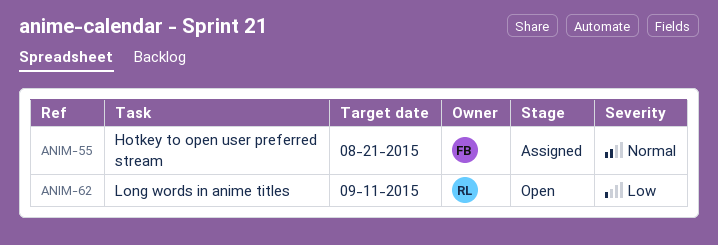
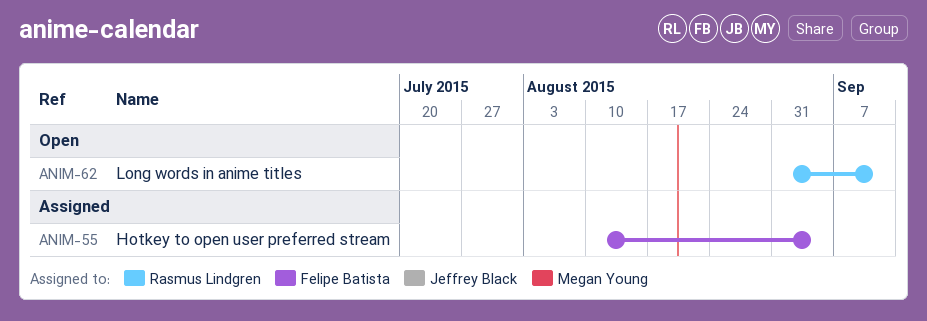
ANIM-55, due: Aug 21 -> Sep 4

